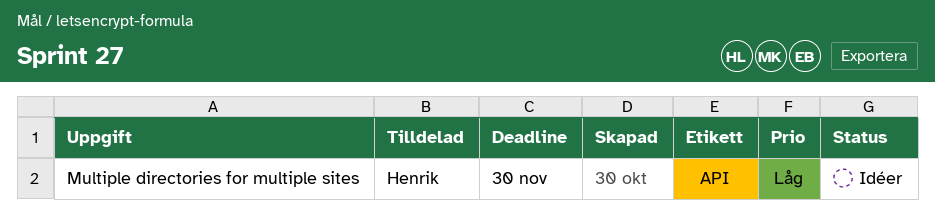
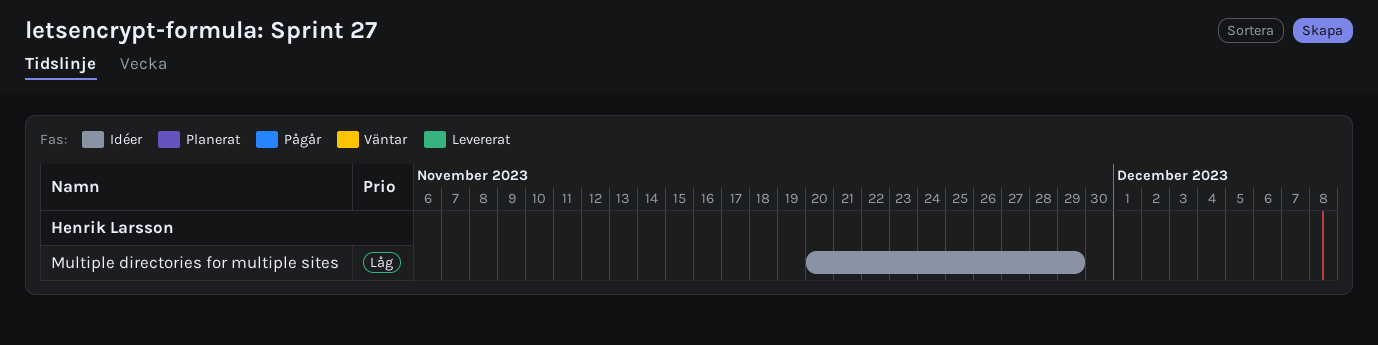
Multiple directories for multiple sites, due: Nov 30 -> Nov 29

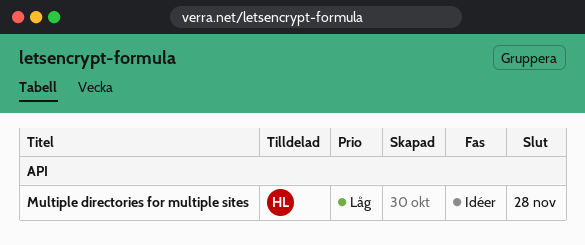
Multiple directories for multiple sites, due: Nov 29 -> Nov 28

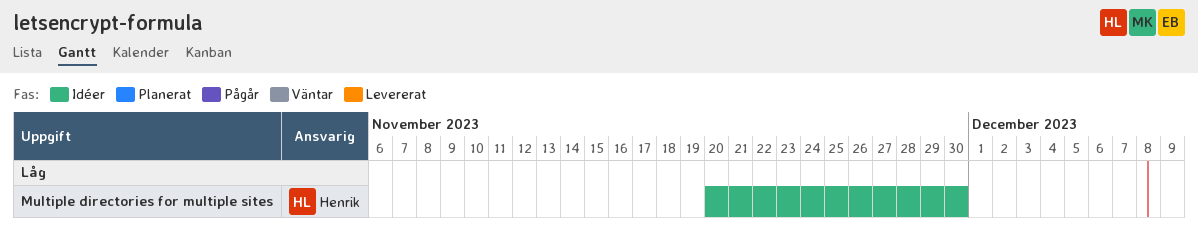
Multiple directories for multiple sites, due: Nov 28 -> Nov 30

